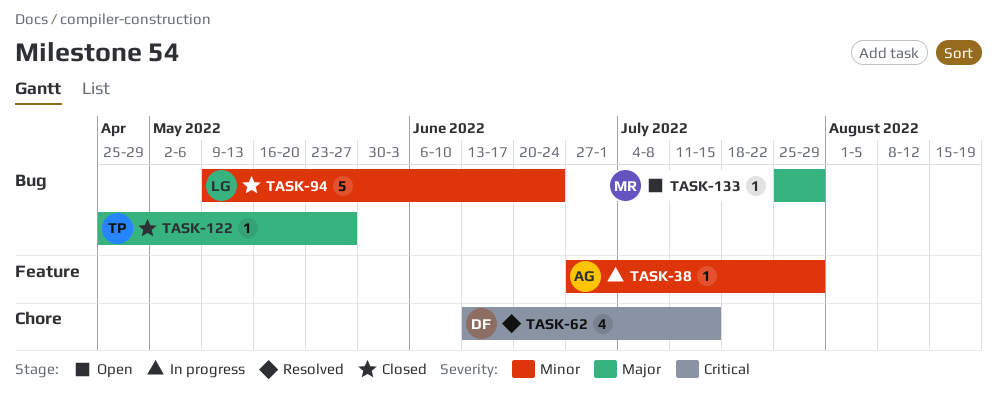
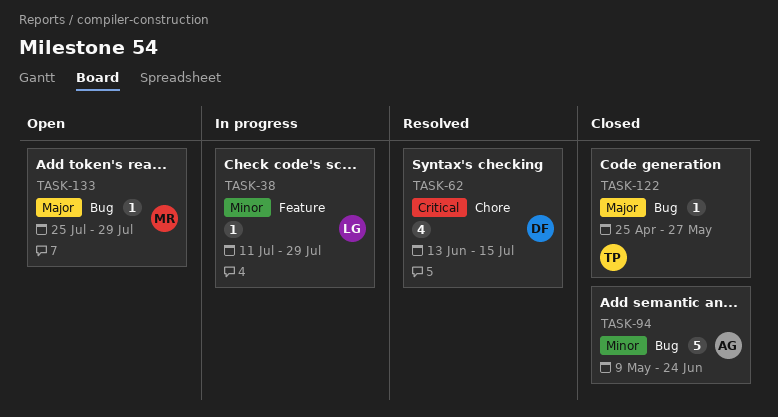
TASK-38, owner: AG -> LG
TASK-38, start: Jun 27 -> Jul 11
TASK-94, owner: LG -> AG

